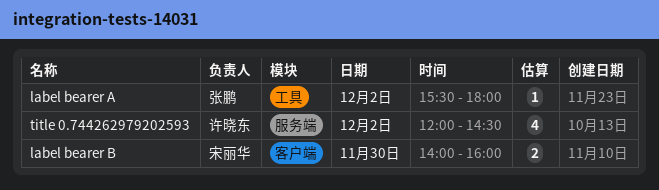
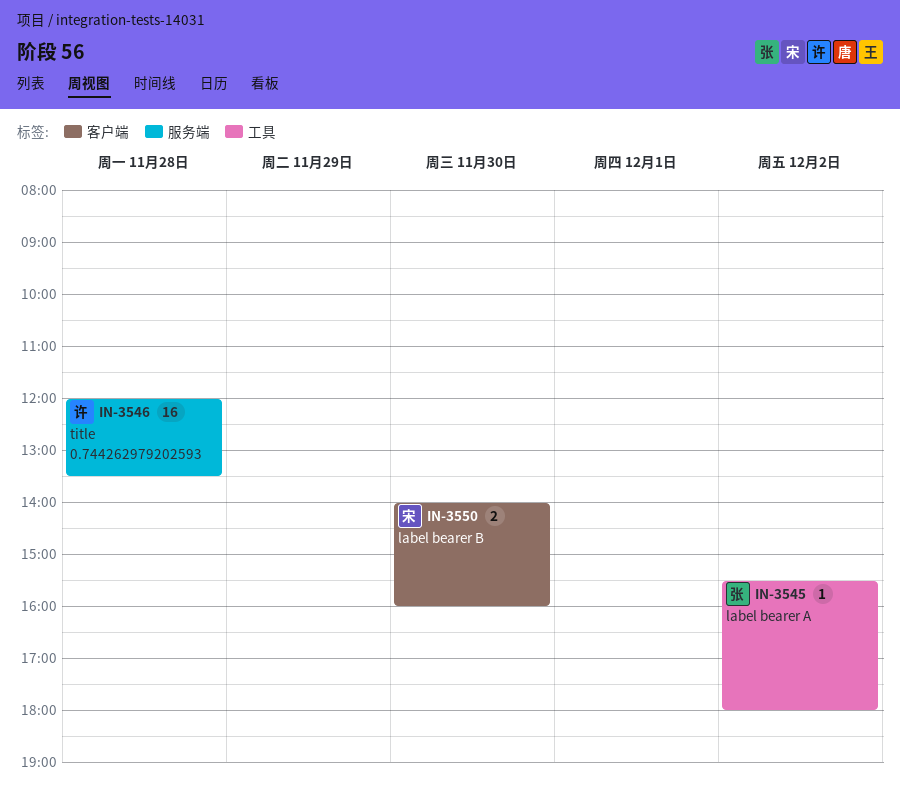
title 0.744262979202593, estimate: 4 -> 16
title 0.744262979202593, day: Dec 2 -> Nov 28
title 0.744262979202593, ends: 14:30 -> 13:30

